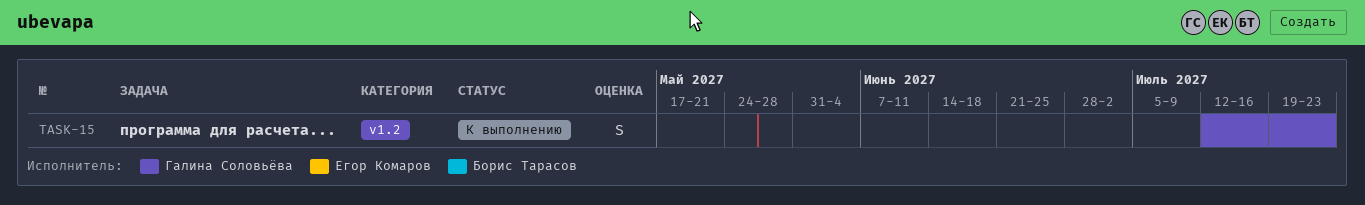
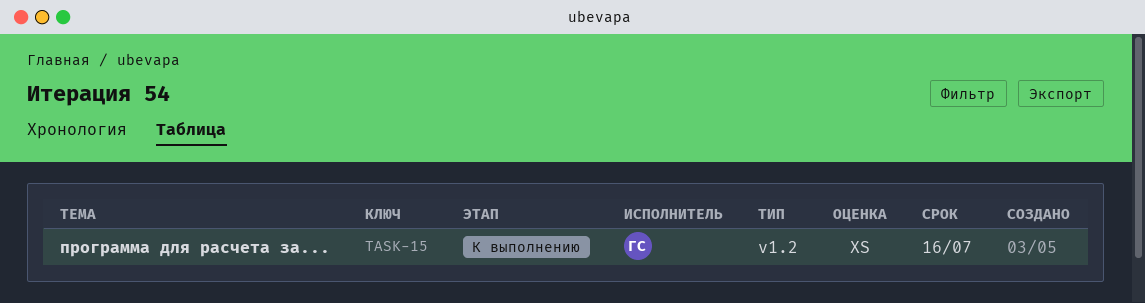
TASK-15, estimate: S -> XS
TASK-15, due: Jul 23 -> Jul 16

